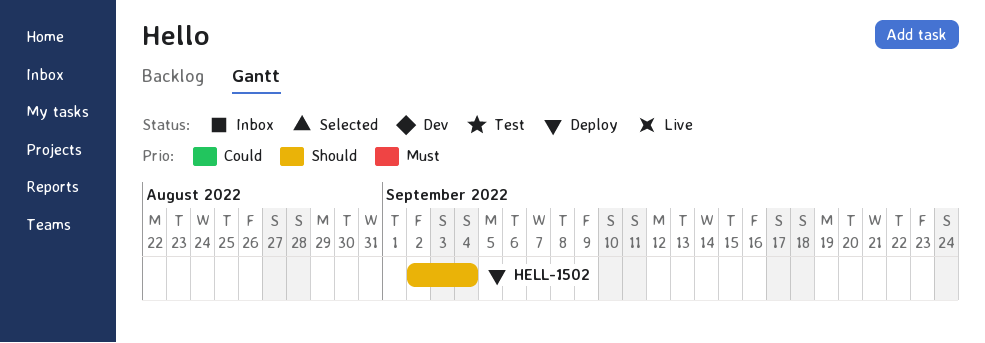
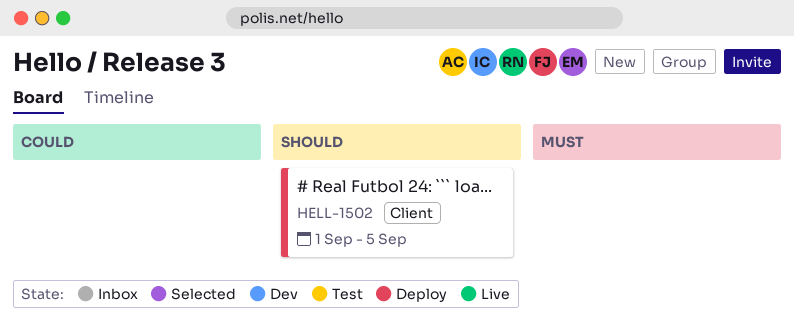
HELL-1502, start: Sep 2 -> Sep 1
HELL-1502, due: Sep 4 -> Sep 5

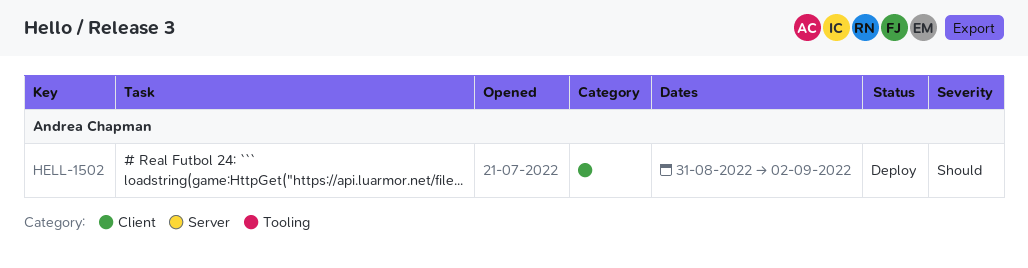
HELL-1502, start: Sep 1 -> Aug 31
HELL-1502, due: Sep 5 -> Sep 2

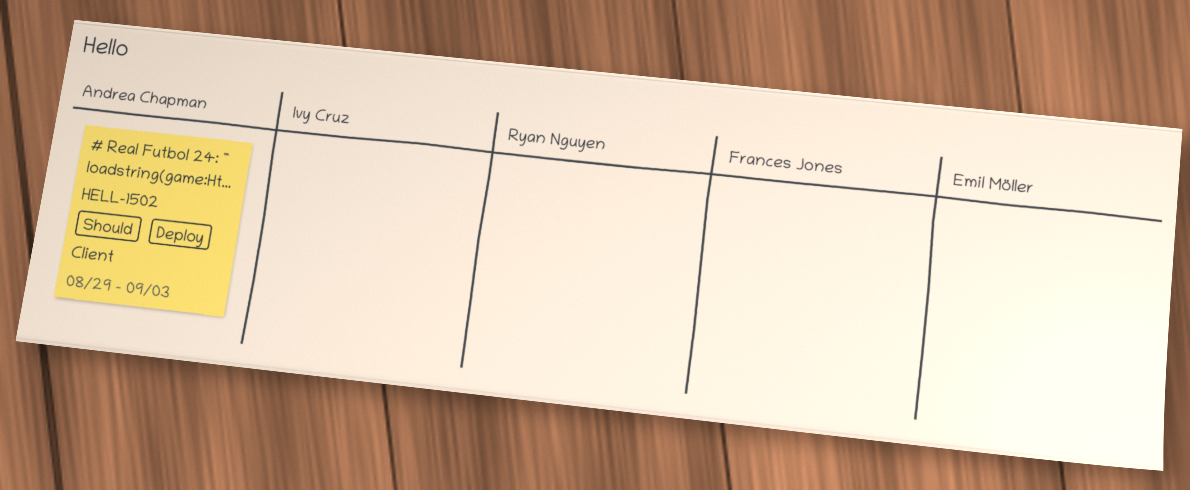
HELL-1502, start: Aug 31 -> Aug 29
HELL-1502, due: Sep 2 -> Sep 3

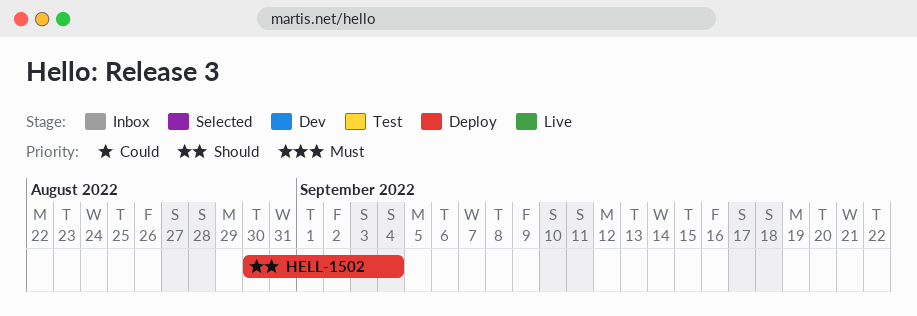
HELL-1502, start: Aug 29 -> Aug 30
HELL-1502, due: Sep 3 -> Sep 4

